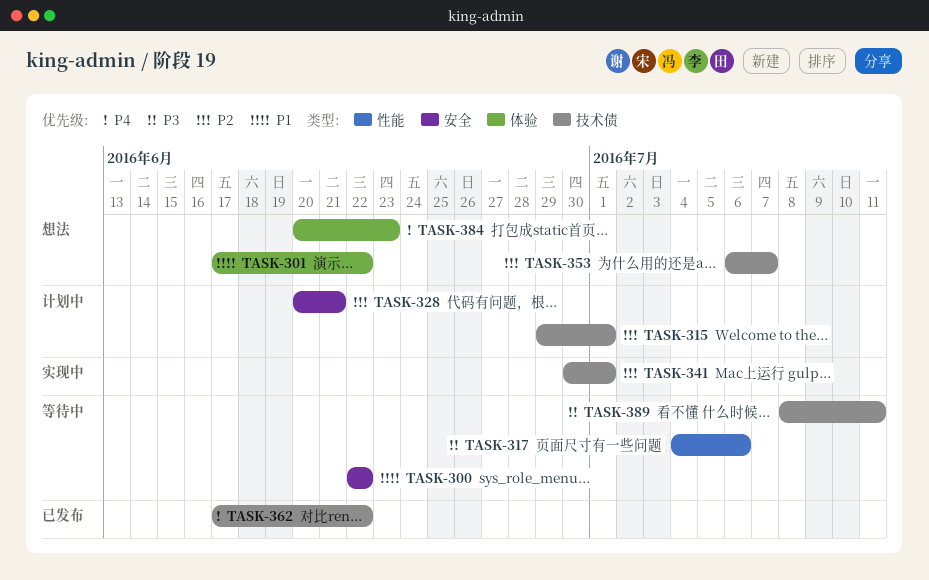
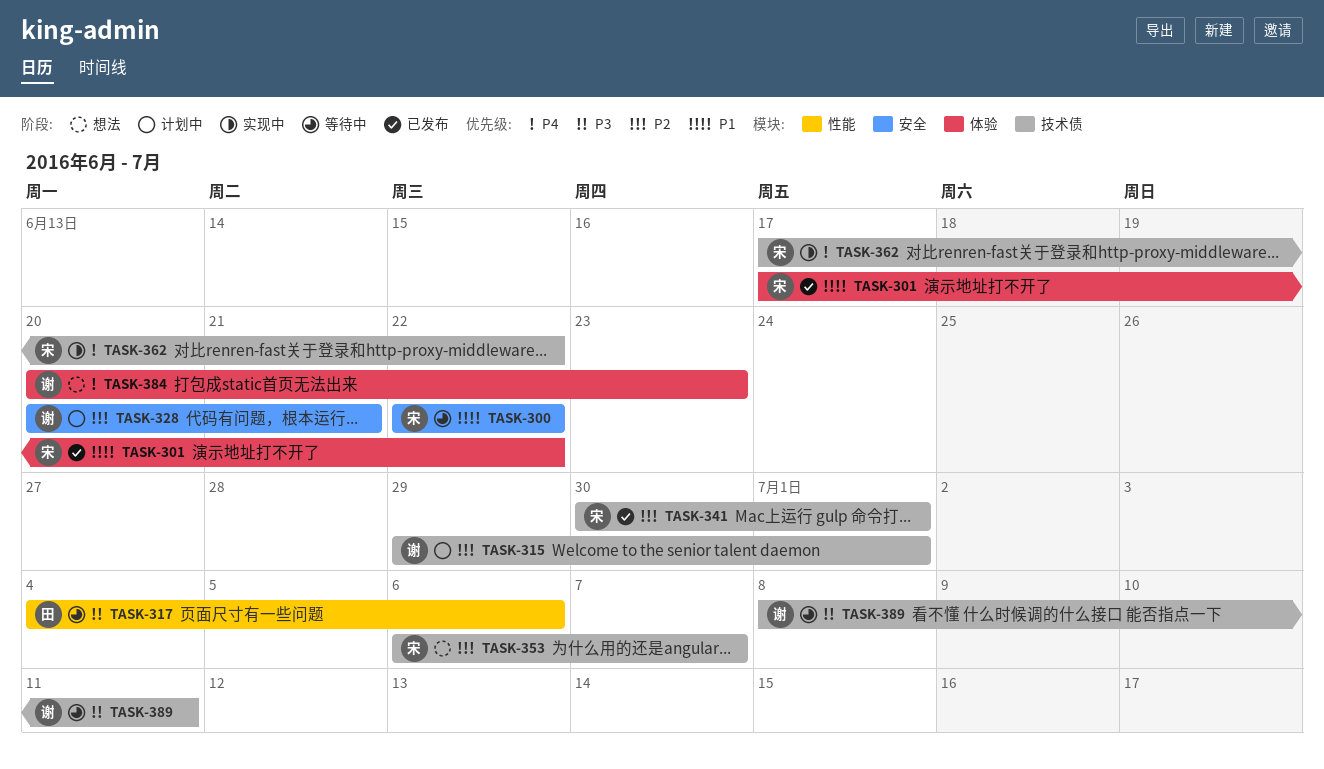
TASK-301, status: 想法 -> 已发布
TASK-341, status: 实现中 -> 已发布
TASK-362, status: 已发布 -> 实现中

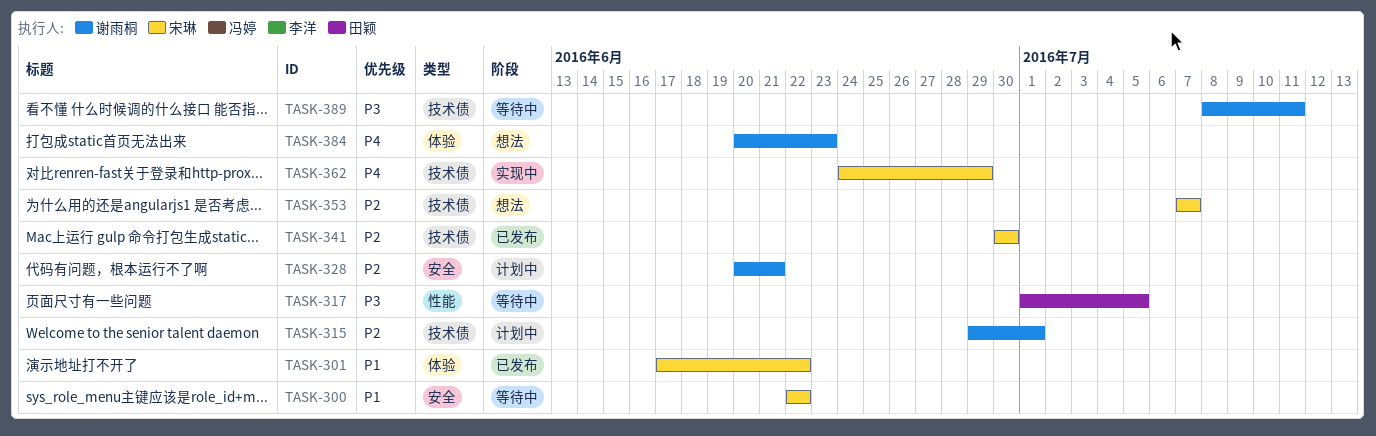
TASK-317, start: Jul 4 -> Jul 1
TASK-317, due: Jul 6 -> Jul 5
TASK-341, due: Jul 1 -> Jun 30
TASK-353, start: Jul 6 -> Jul 7
TASK-362, start: Jun 17 -> Jun 24
TASK-362, due: Jun 22 -> Jun 29

